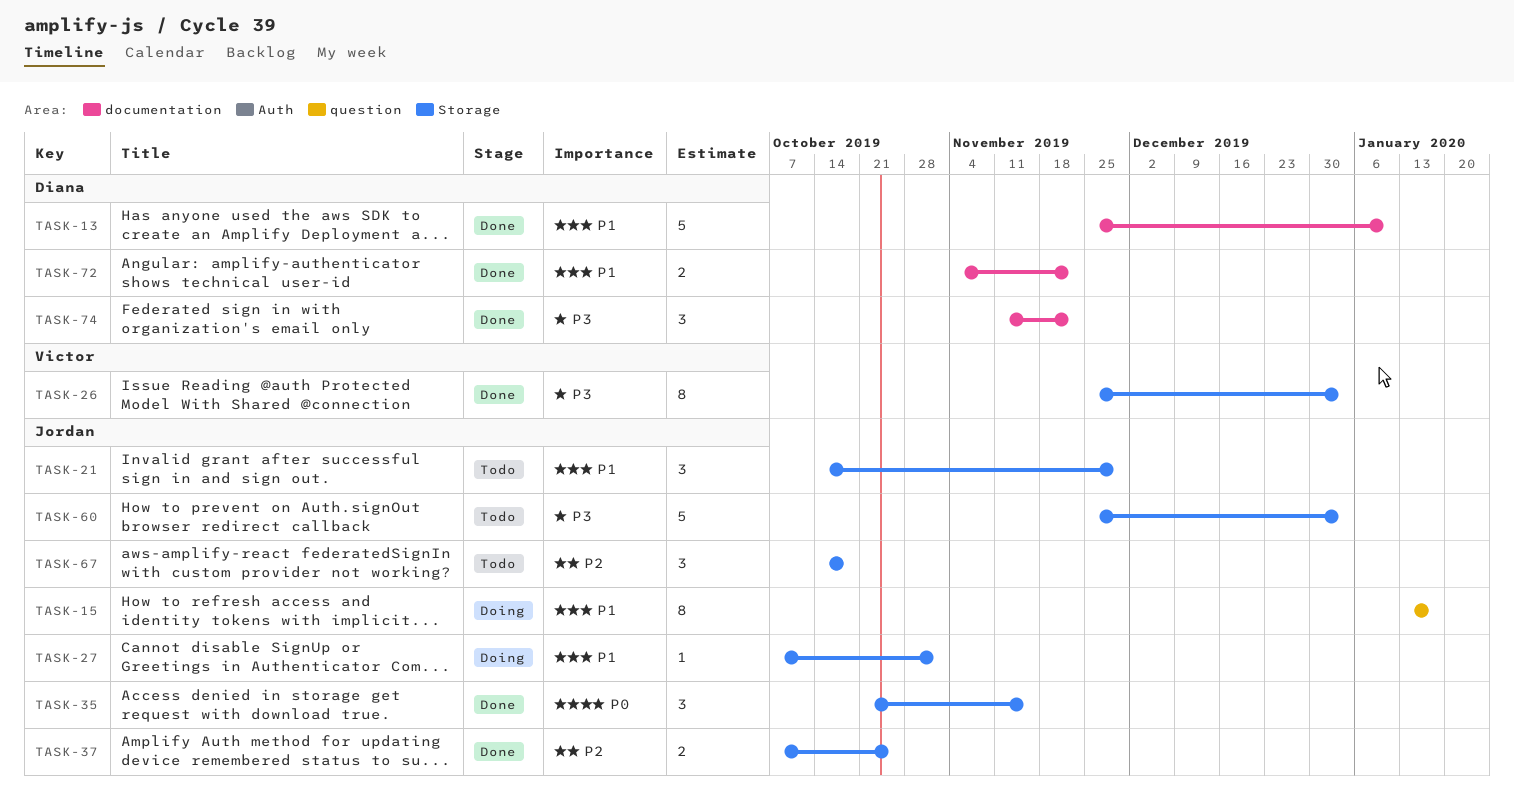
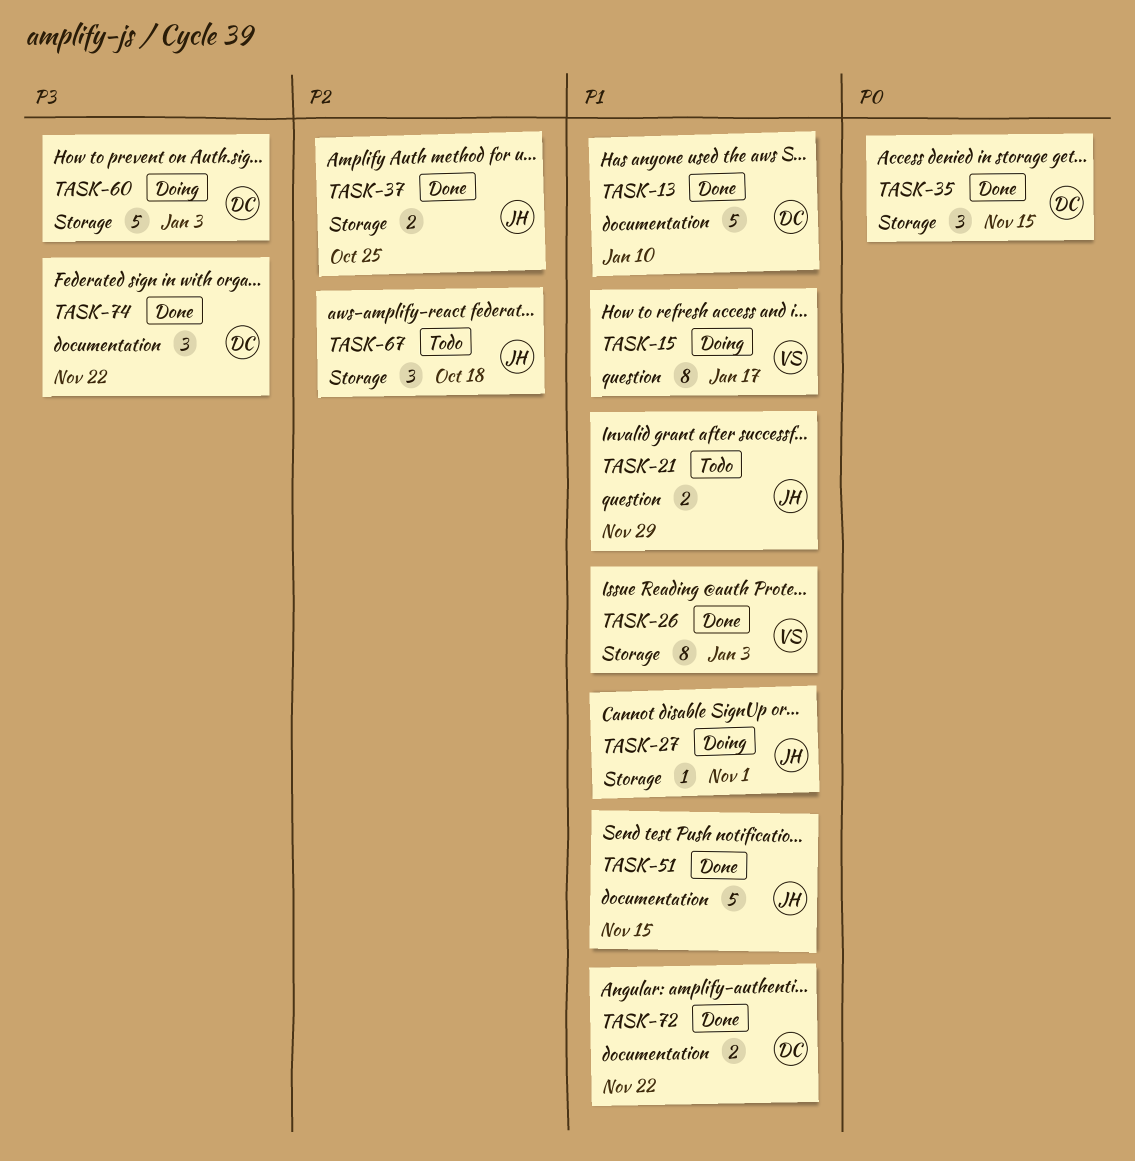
TASK-15, owner: Jordan -> Victor
TASK-21, label: Storage -> question
TASK-21, estimate: 3 -> 2
TASK-26, priority: P3 -> P1
TASK-35, owner: Jordan -> Diana
TASK-51: none -> present
TASK-60, status: Todo -> Doing
TASK-60, owner: Jordan -> Diana

